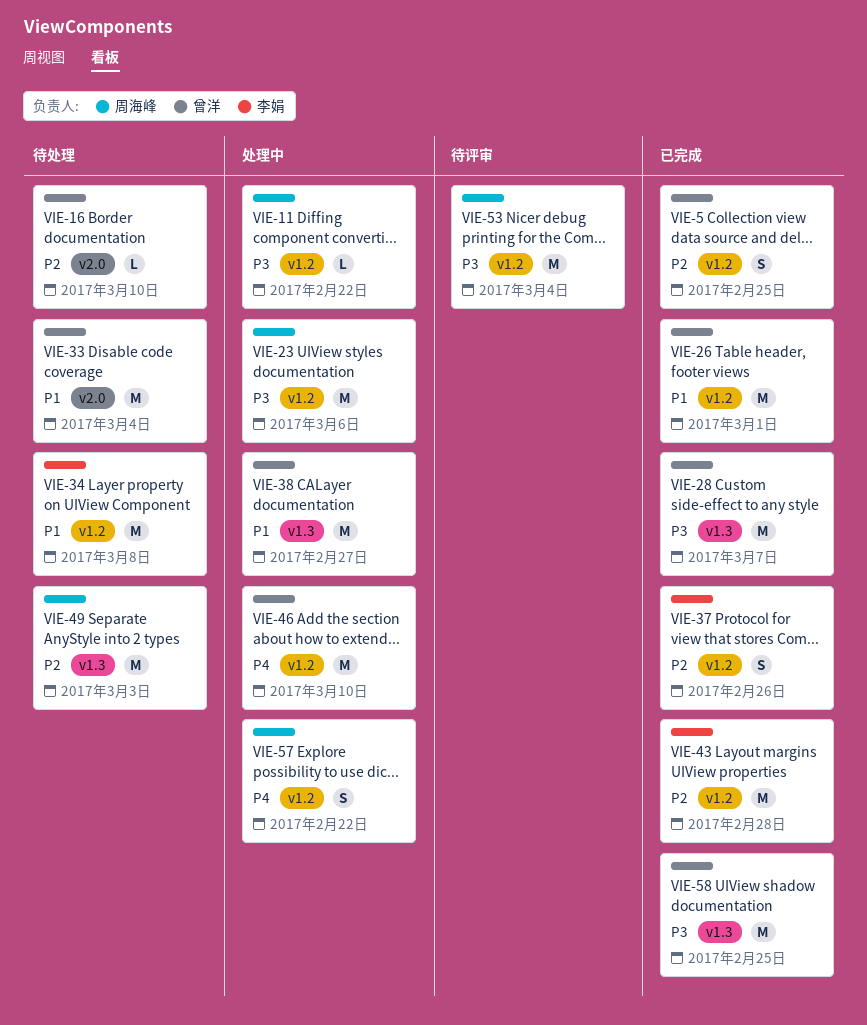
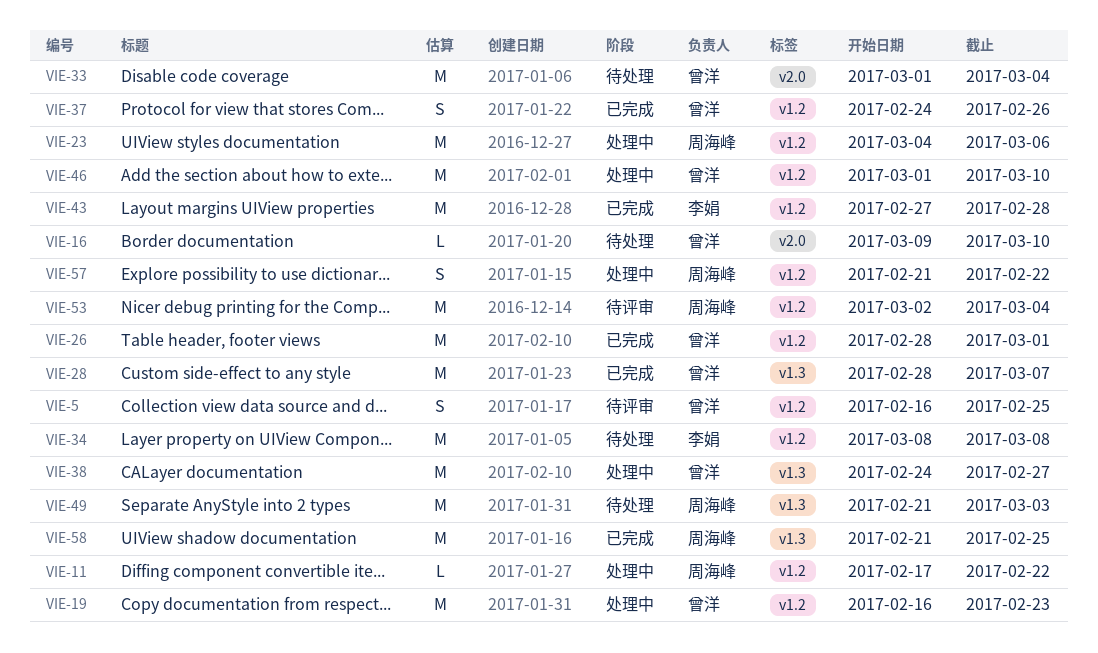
VIE-5, status: 已完成 -> 待评审
VIE-19: none -> present
VIE-37, owner: 李娟 -> 曾洋
VIE-58, owner: 曾洋 -> 周海峰

